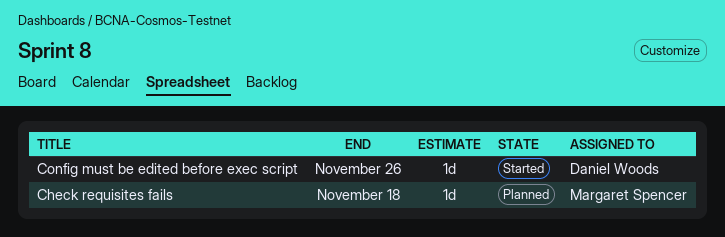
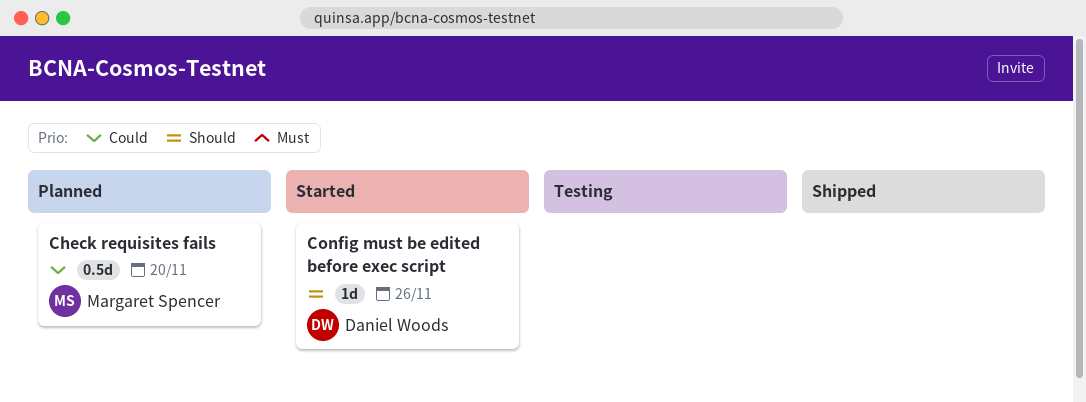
Check requisites fails, estimate: 1d -> 0.5d
Check requisites fails, due: Nov 18 -> Nov 20

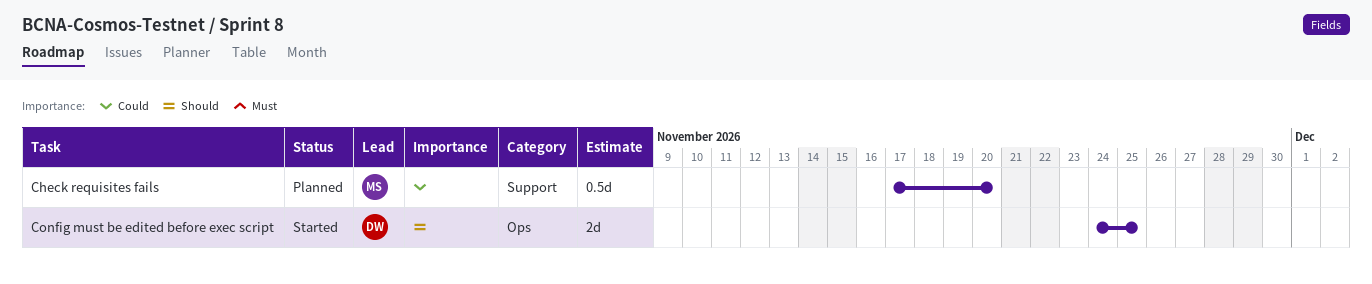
Config must be edited before exec script, estimate: 1d -> 2d
Config must be edited before exec script, due: Nov 26 -> Nov 25

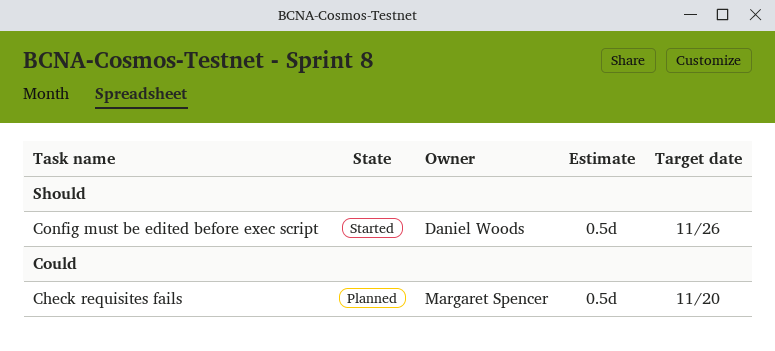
Config must be edited before exec script, estimate: 2d -> 0.5d
Config must be edited before exec script, due: Nov 25 -> Nov 26

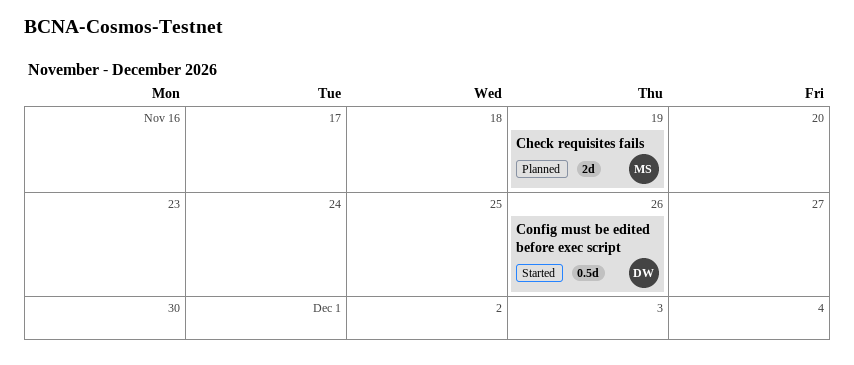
Check requisites fails, estimate: 0.5d -> 2d
Check requisites fails, due: Nov 20 -> Nov 19

